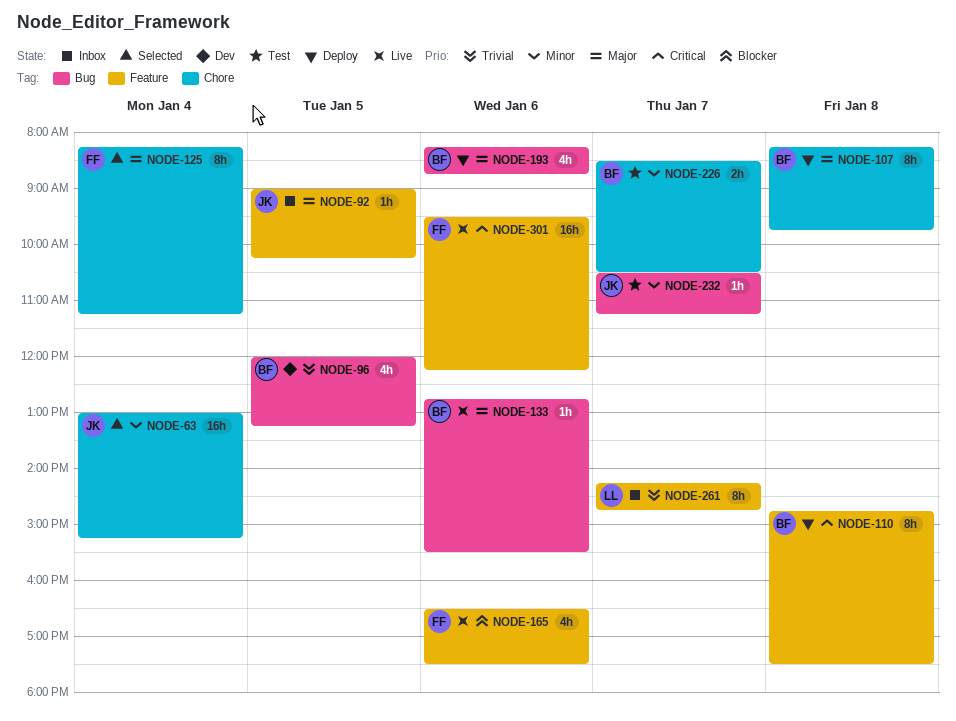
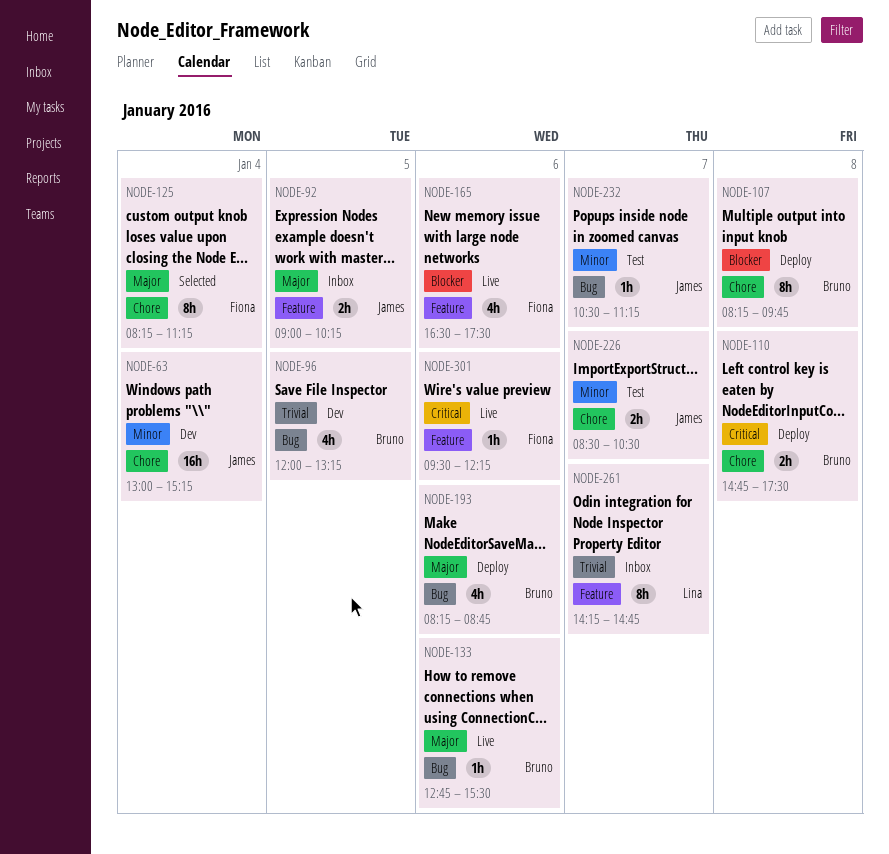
NODE-63, status: Selected -> Dev
NODE-92, estimate: 1h -> 2h
NODE-107, priority: Major -> Blocker
NODE-110, label: Feature -> Chore
NODE-110, estimate: 8h -> 2h
NODE-226, owner: Bruno -> James
NODE-301, estimate: 16h -> 1h

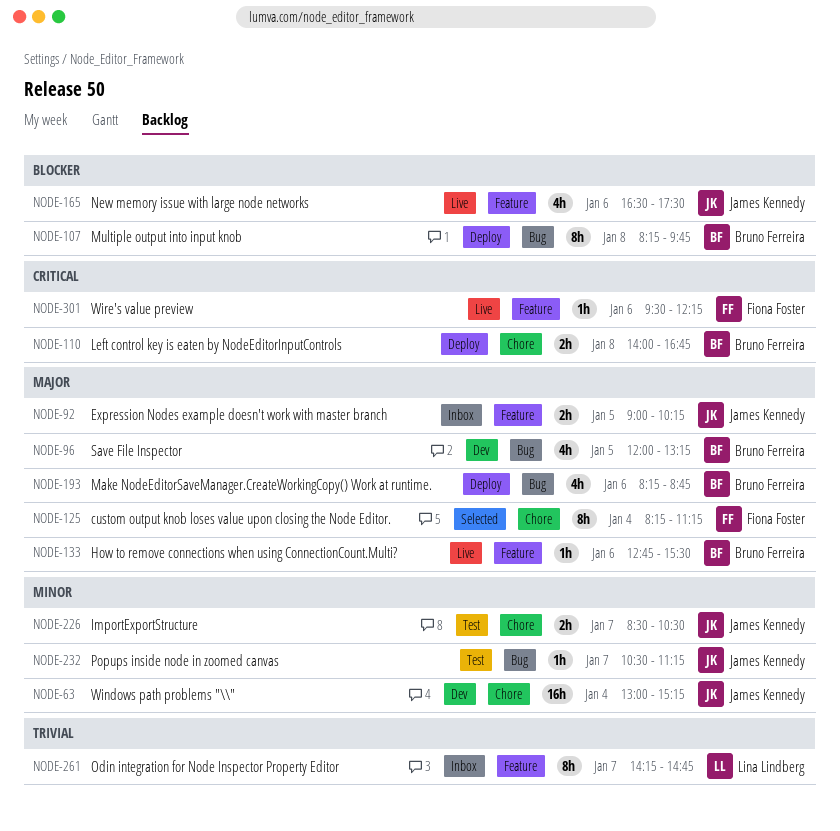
NODE-96, priority: Trivial -> Major
NODE-107, label: Chore -> Bug
NODE-110, begins: 14:45 -> 14:00
NODE-110, ends: 17:30 -> 16:45
NODE-133, label: Bug -> Feature
NODE-165, owner: Fiona Foster -> James Kennedy

